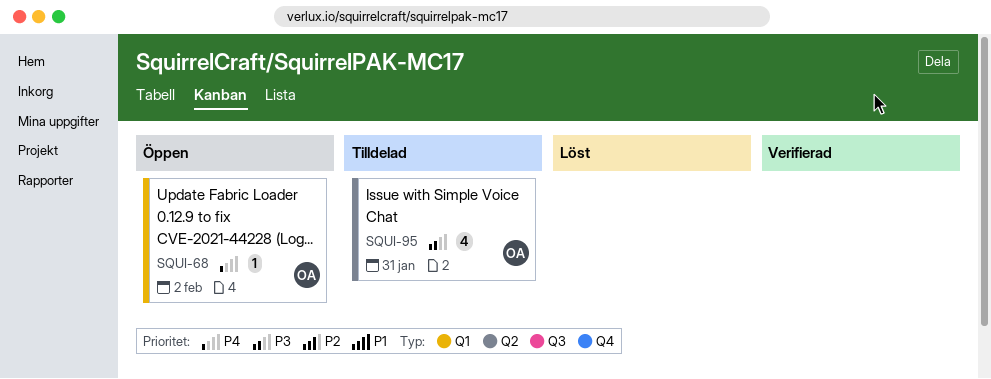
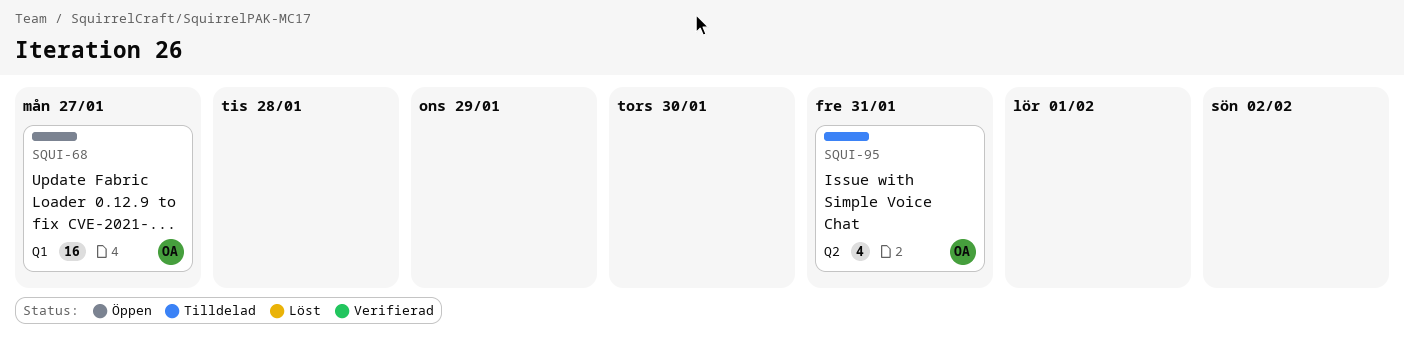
SQUI-68, estimate: 1 -> 16
SQUI-68, due: Feb 2 -> Jan 27

